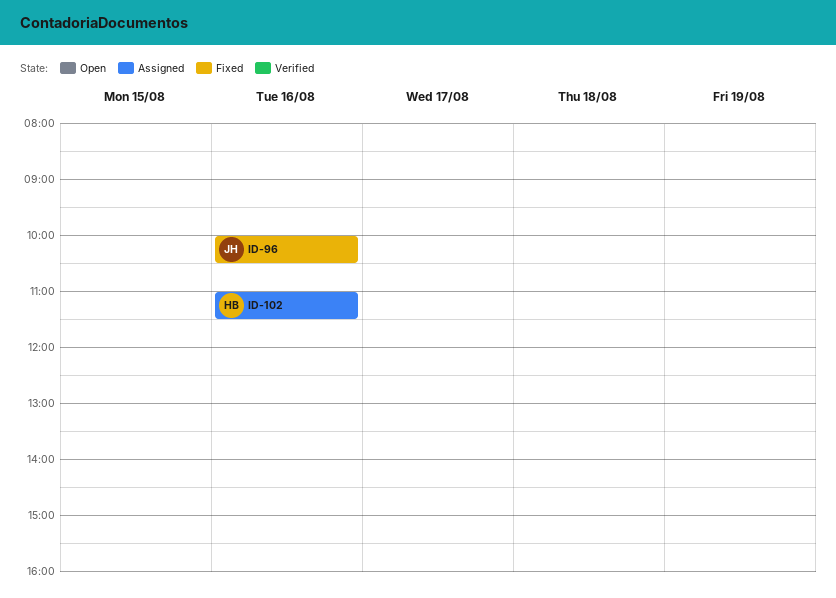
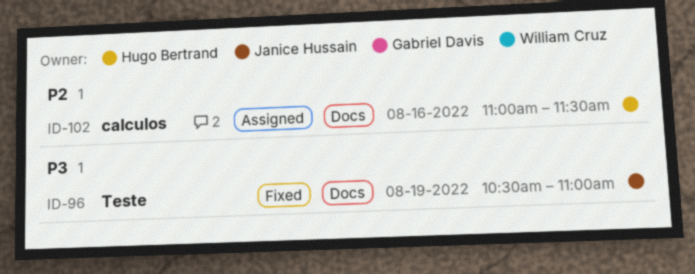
ID-96, day: Aug 16 -> Aug 19
ID-96, begins: 10:00 -> 10:30
ID-96, ends: 10:30 -> 11:00

